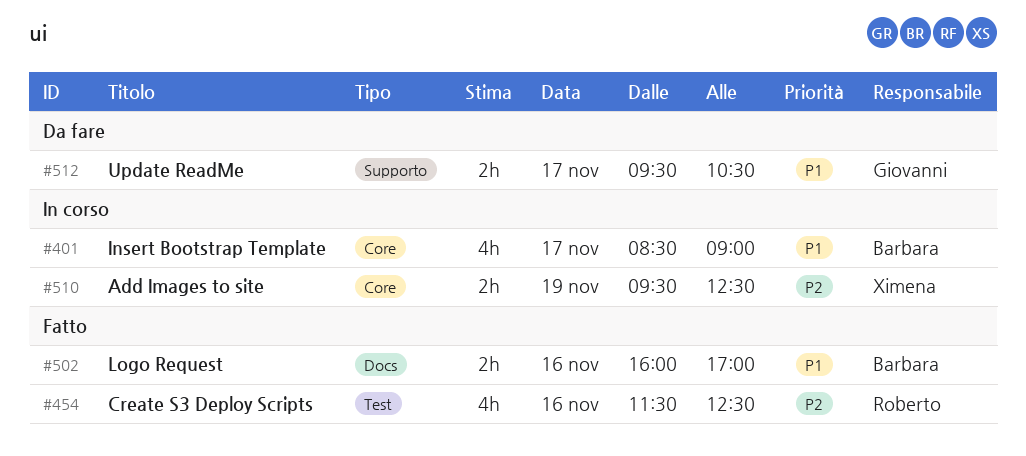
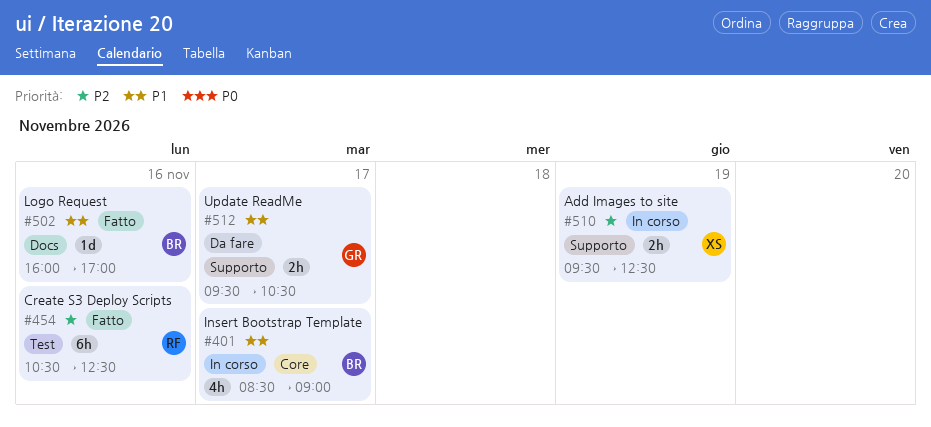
#454, estimate: 4h -> 6h
#454, begins: 11:30 -> 10:30
#502, estimate: 2h -> 1d
#510, label: Core -> Supporto

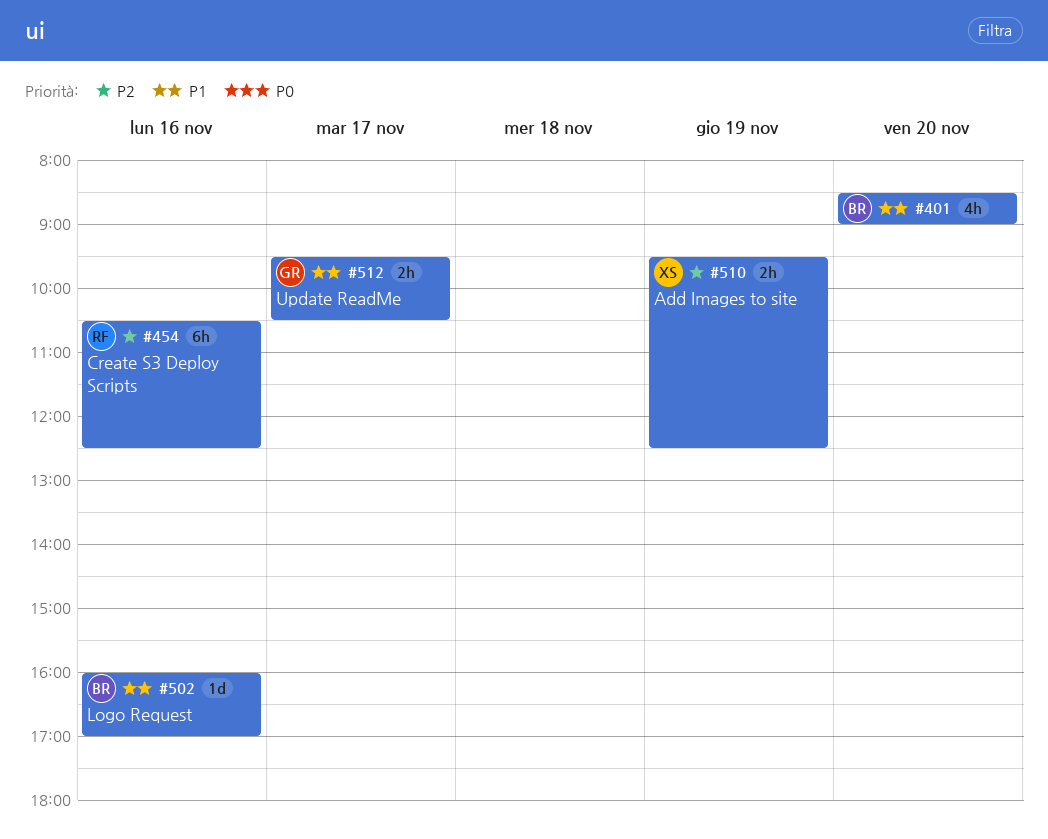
#401, day: Nov 17 -> Nov 20

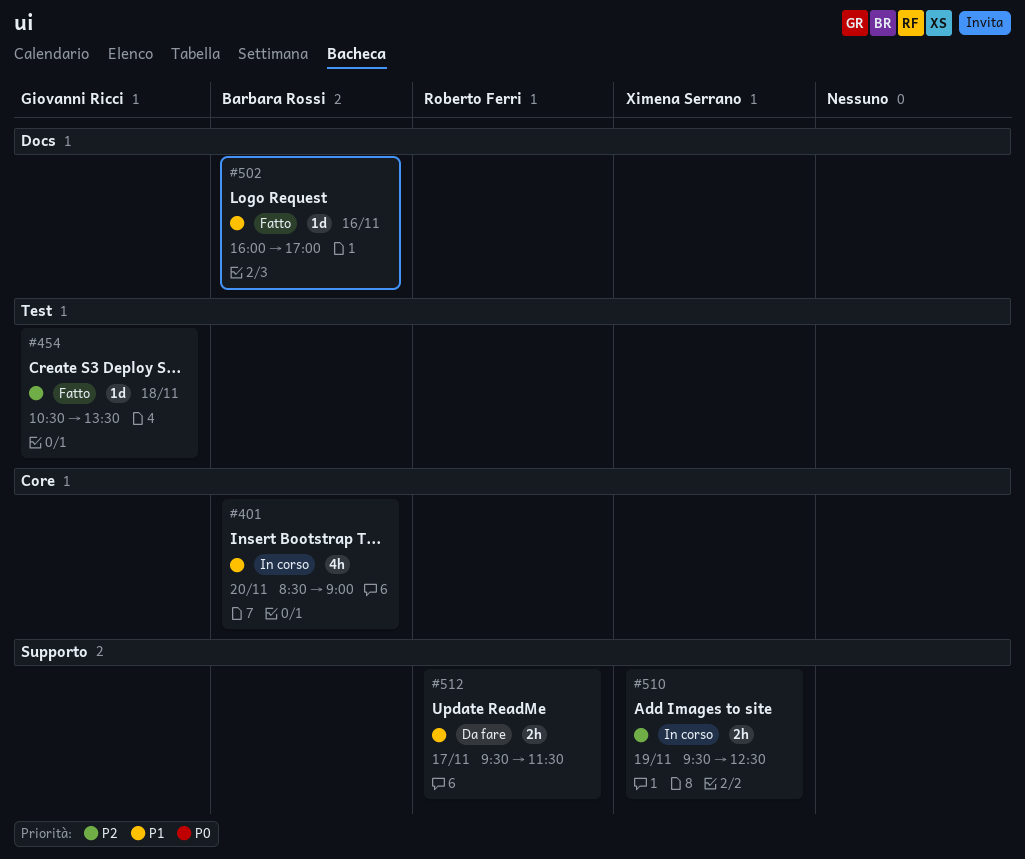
#454, owner: Roberto Ferri -> Giovanni Ricci
#454, estimate: 6h -> 1d
#454, day: Nov 16 -> Nov 18
#454, ends: 12:30 -> 13:30
#512, owner: Giovanni Ricci -> Roberto Ferri
#512, ends: 10:30 -> 11:30

